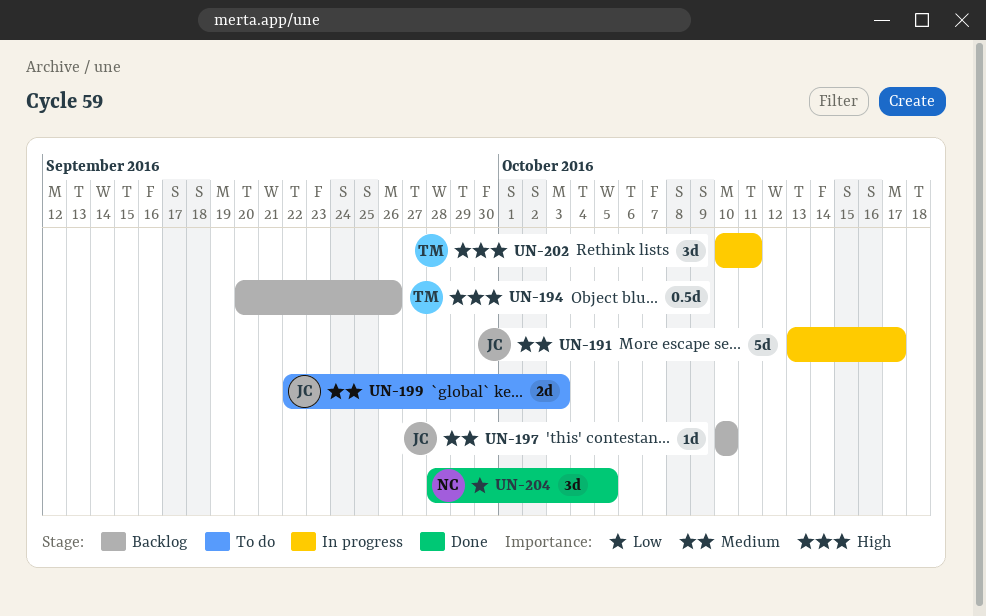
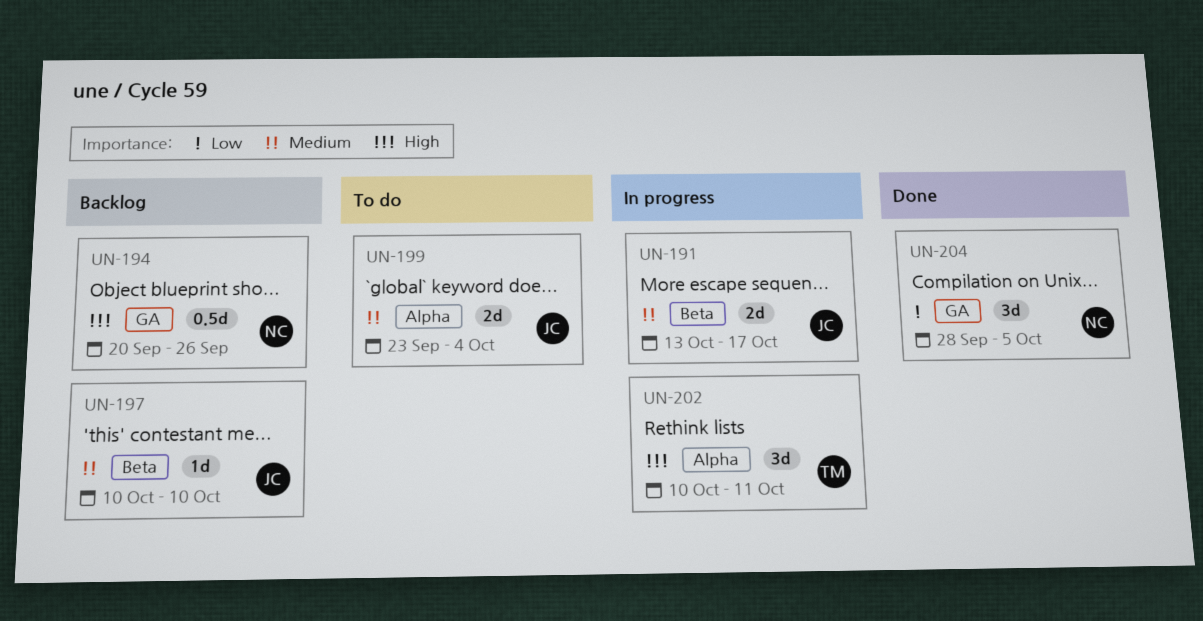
UN-191, estimate: 5d -> 2d
UN-194, owner: TM -> NC
UN-199, start: Sep 22 -> Sep 23
UN-199, due: Oct 3 -> Oct 4

